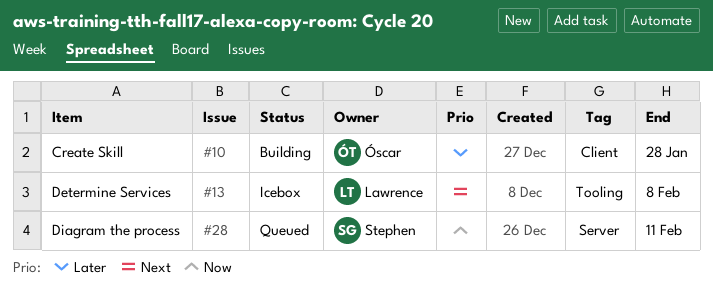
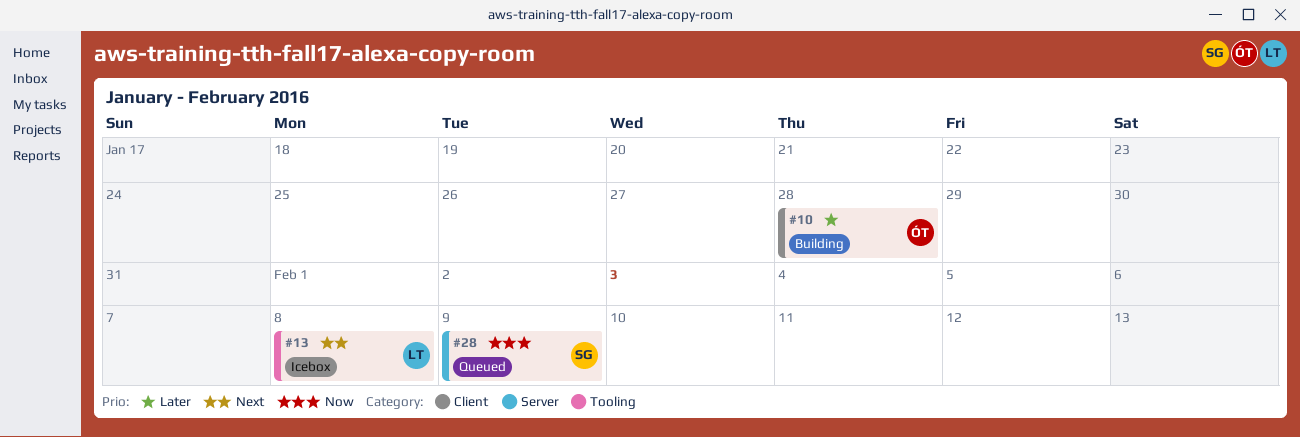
#28, due: Feb 11 -> Feb 9

